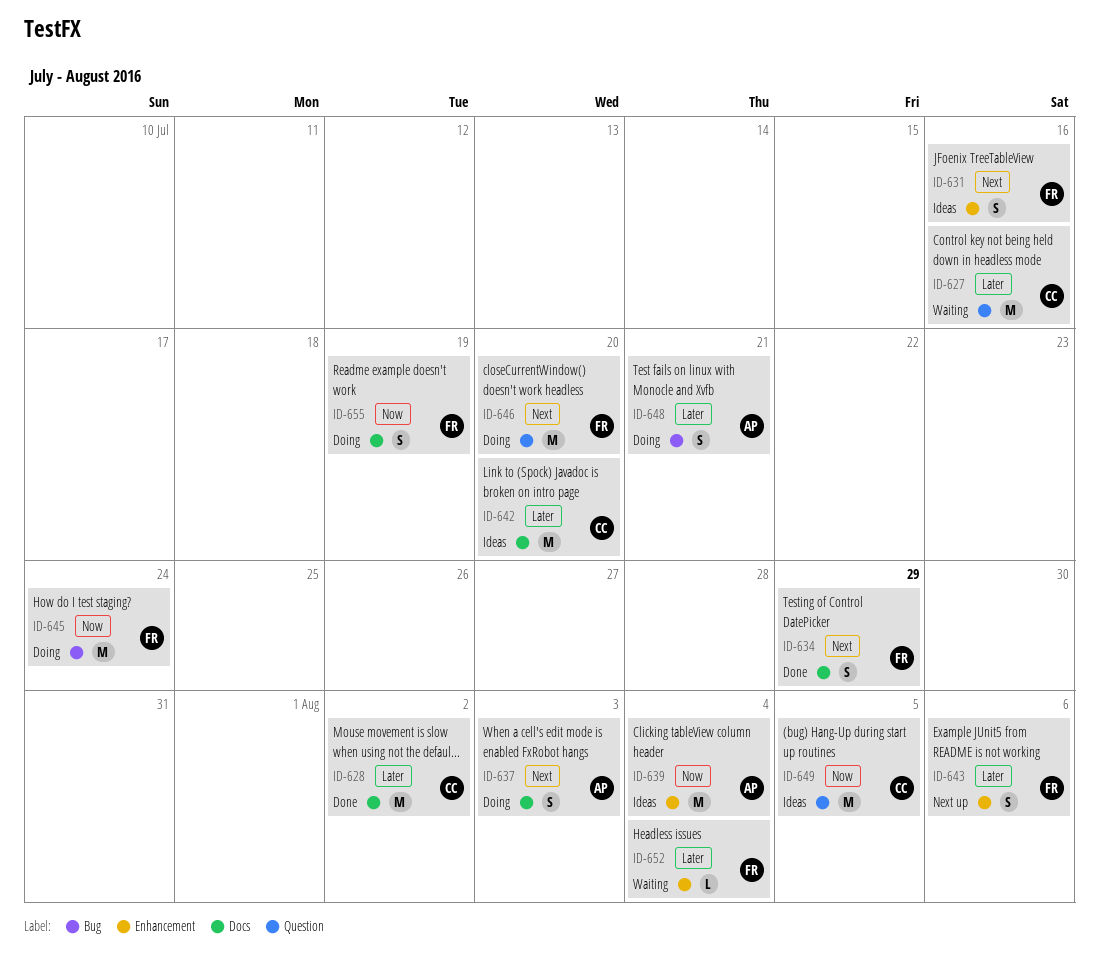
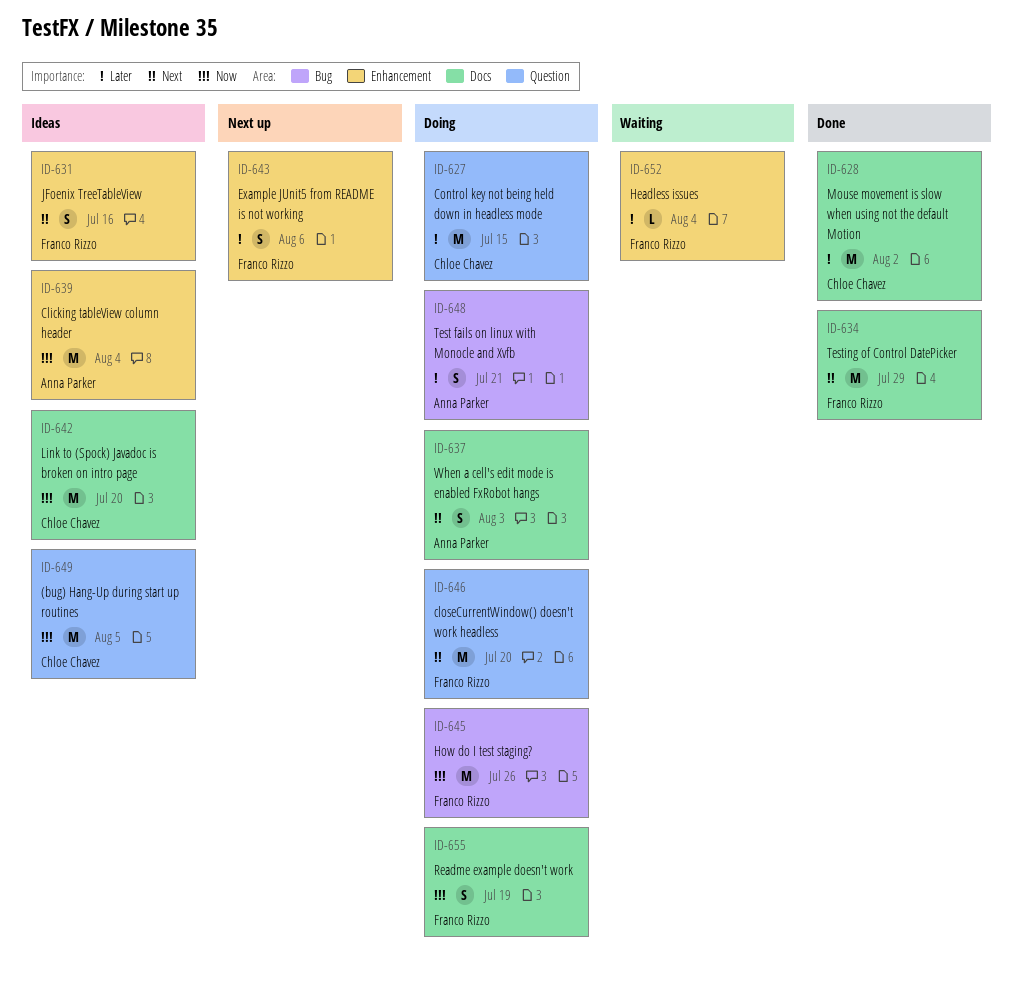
ID-627, status: Waiting -> Doing
ID-627, due: Jul 16 -> Jul 15
ID-634, estimate: S -> M
ID-642, priority: Later -> Now
ID-645, due: Jul 24 -> Jul 26

